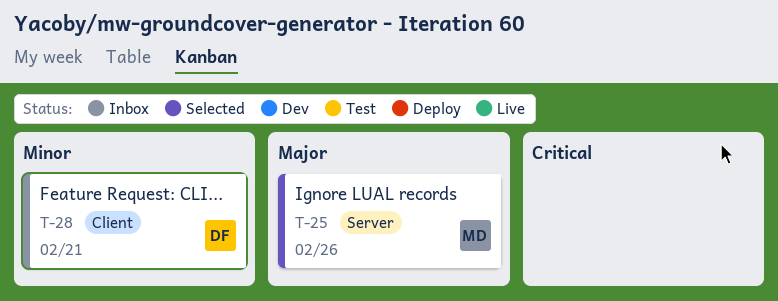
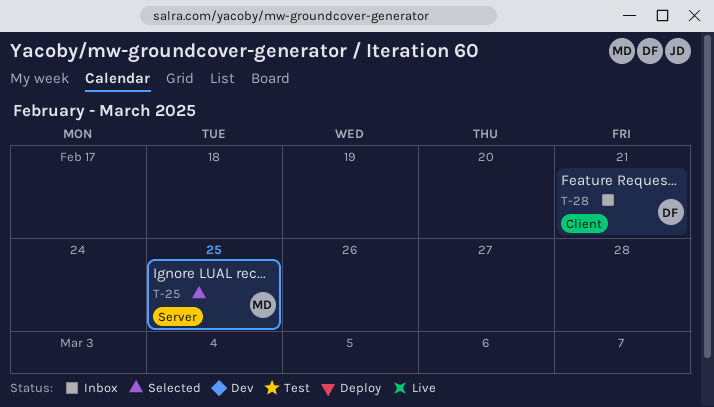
T-25, due: Feb 26 -> Feb 25

